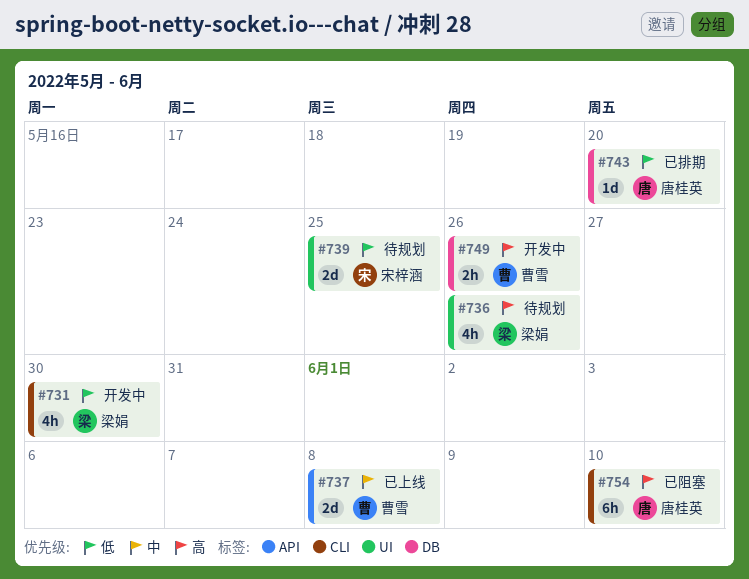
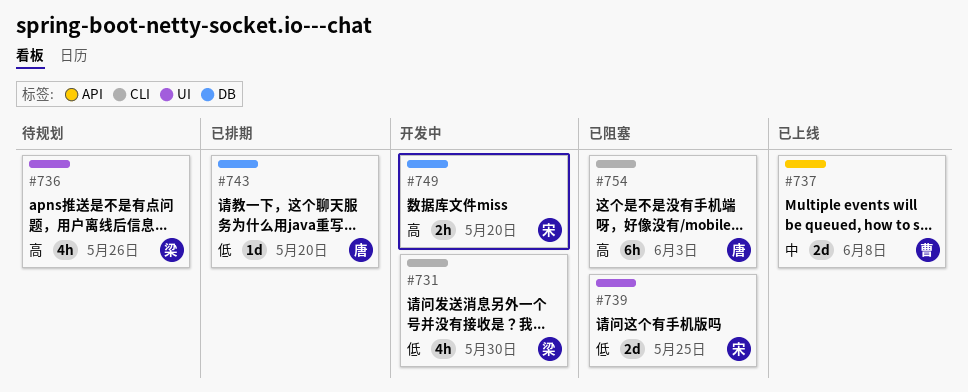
#739, status: 待规划 -> 已阻塞
#749, owner: 曹雪 -> 宋梓涵
#749, due: May 26 -> May 20
#754, due: Jun 10 -> Jun 3

